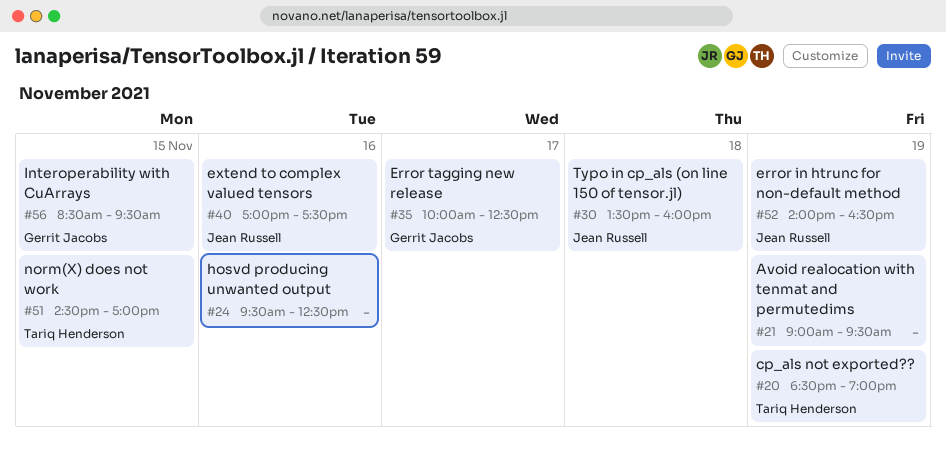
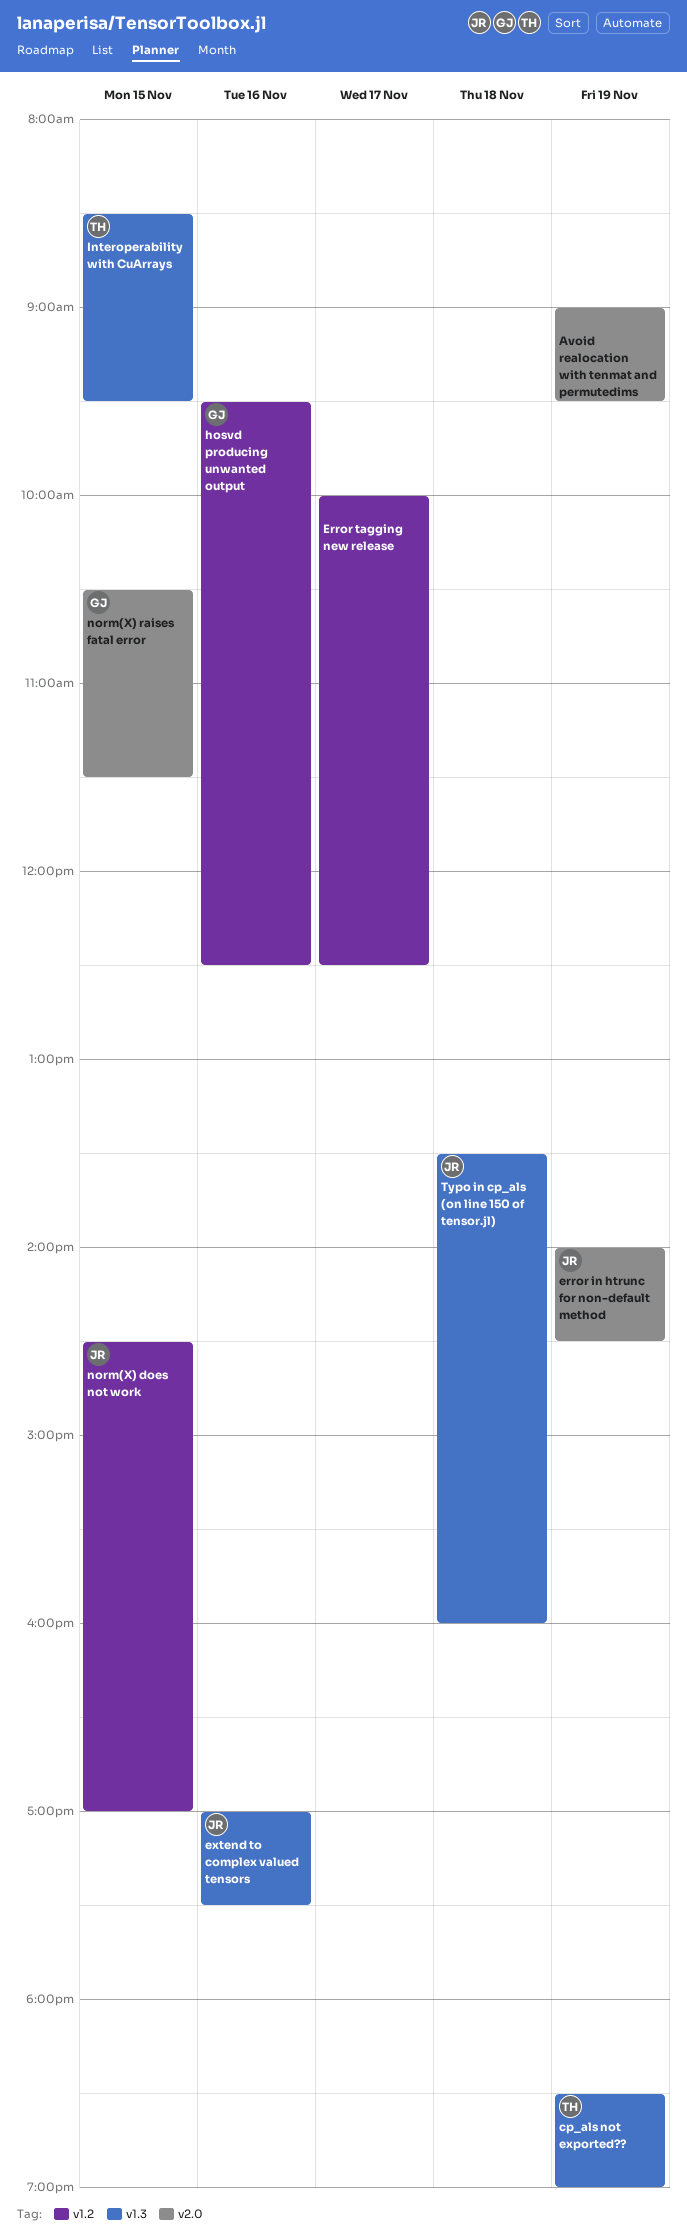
error in htrunc for non-default method, ends: 16:30 -> 14:30
Error tagging new release, owner: Gerrit Jacobs -> none
hosvd producing unwanted output, owner: none -> Gerrit Jacobs
Interoperability with CuArrays, owner: Gerrit Jacobs -> Tariq Henderson
norm(X) does not work, owner: Tariq Henderson -> Jean Russell
norm(X) raises fatal error: none -> present

